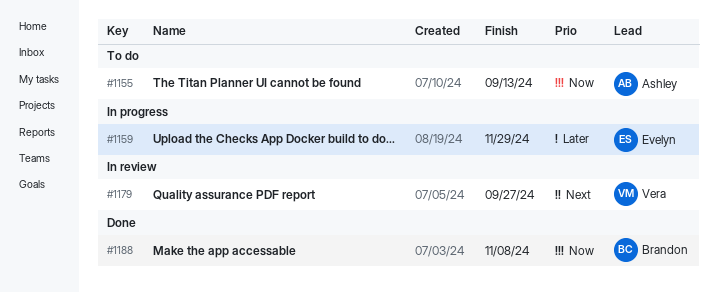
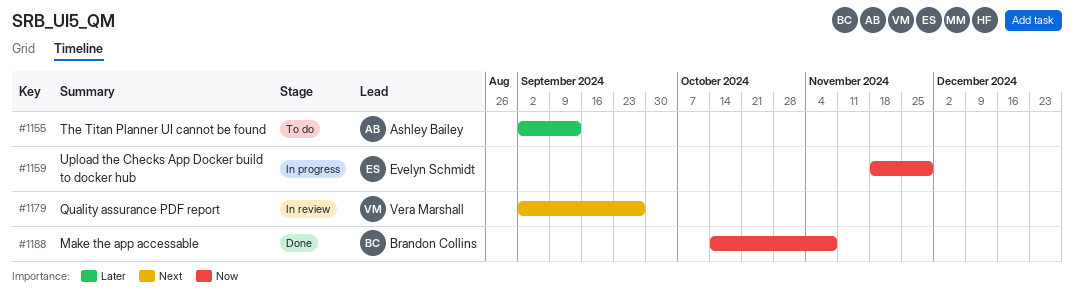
#1155, priority: Now -> Later
#1159, priority: Later -> Now

